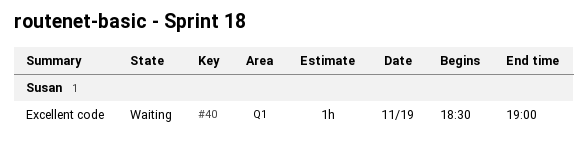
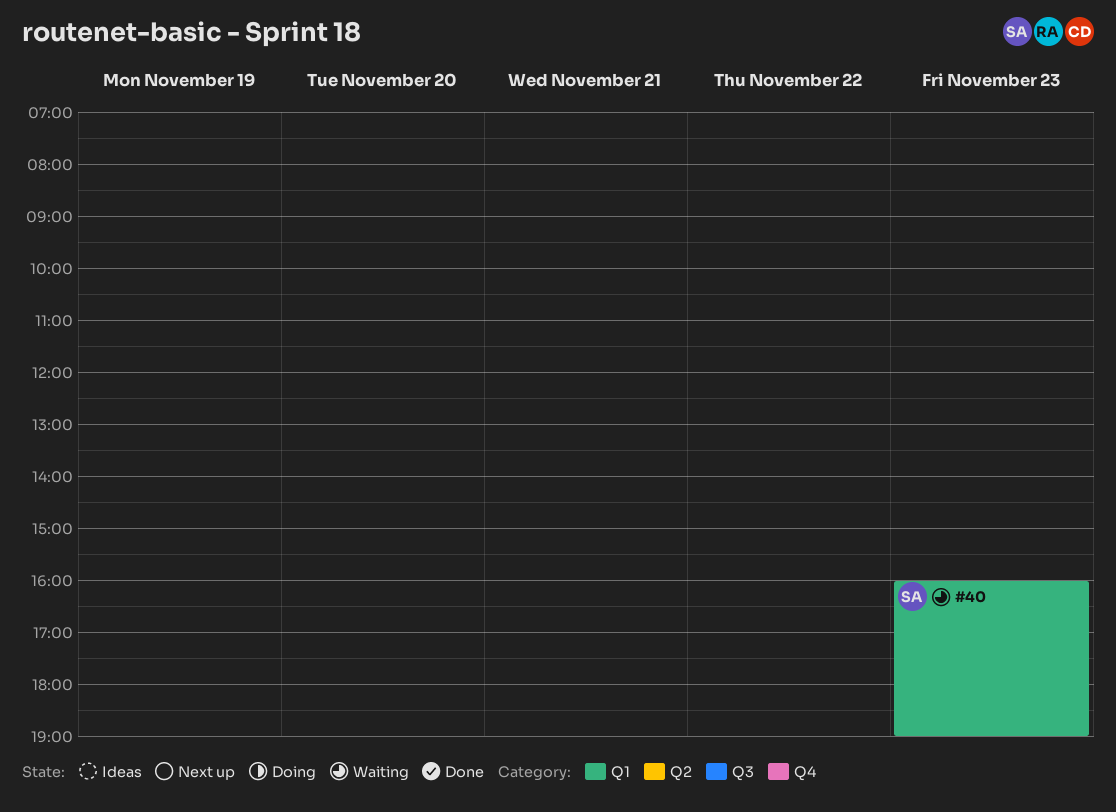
#40, day: Nov 19 -> Nov 23
#40, begins: 18:30 -> 16:00

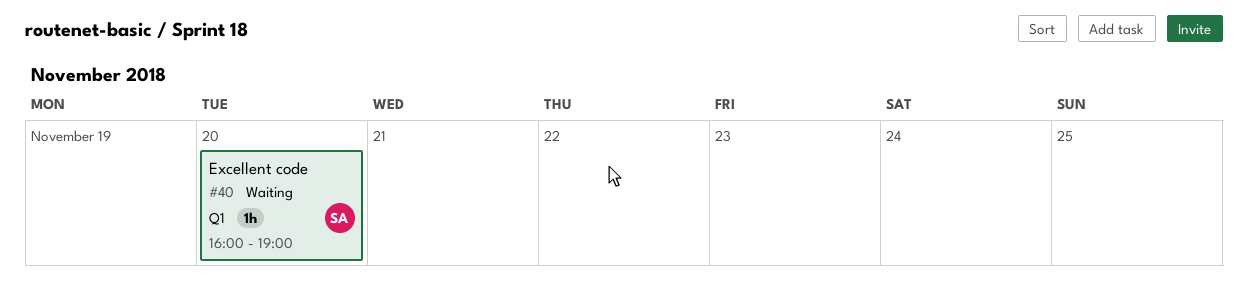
#40, day: Nov 23 -> Nov 20

